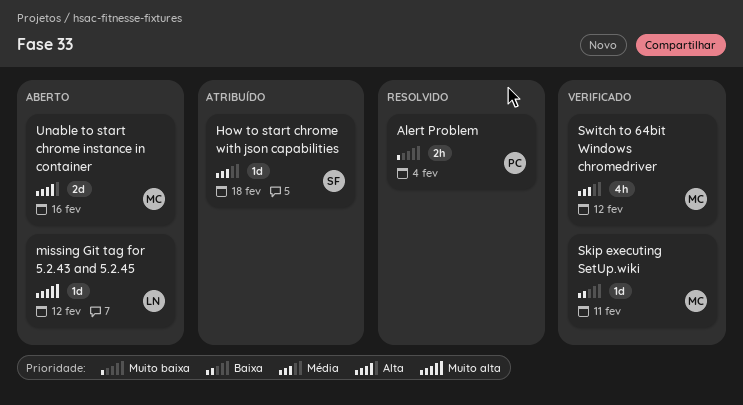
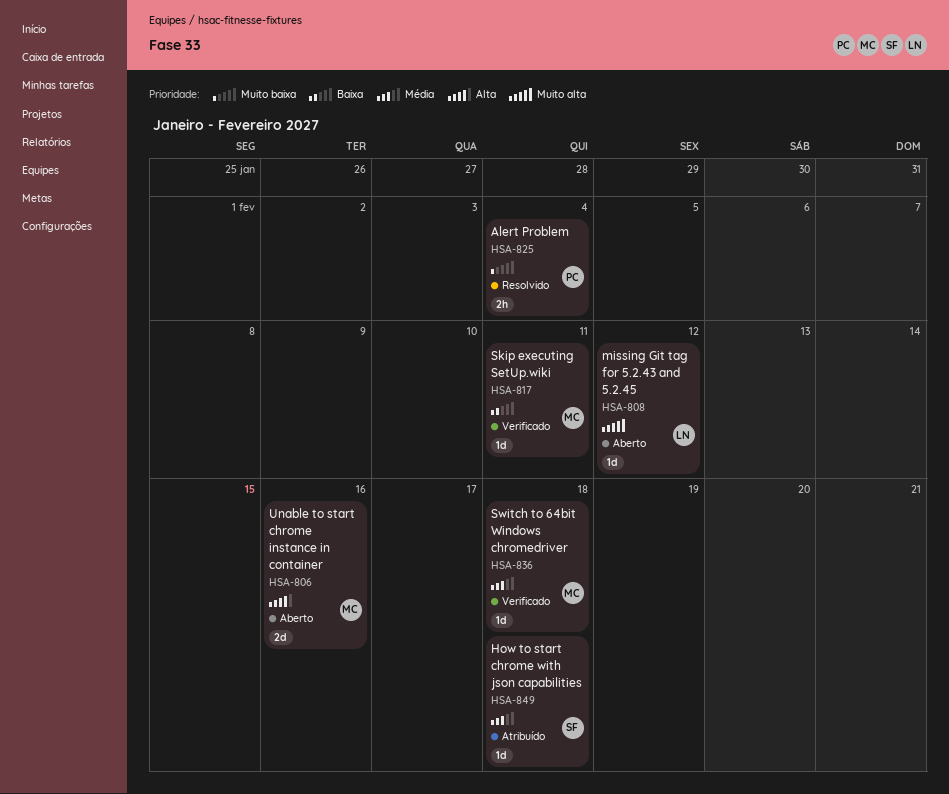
Switch to 64bit Windows chromedriver, estimate: 4h -> 1d
Switch to 64bit Windows chromedriver, due: Feb 12 -> Feb 18

